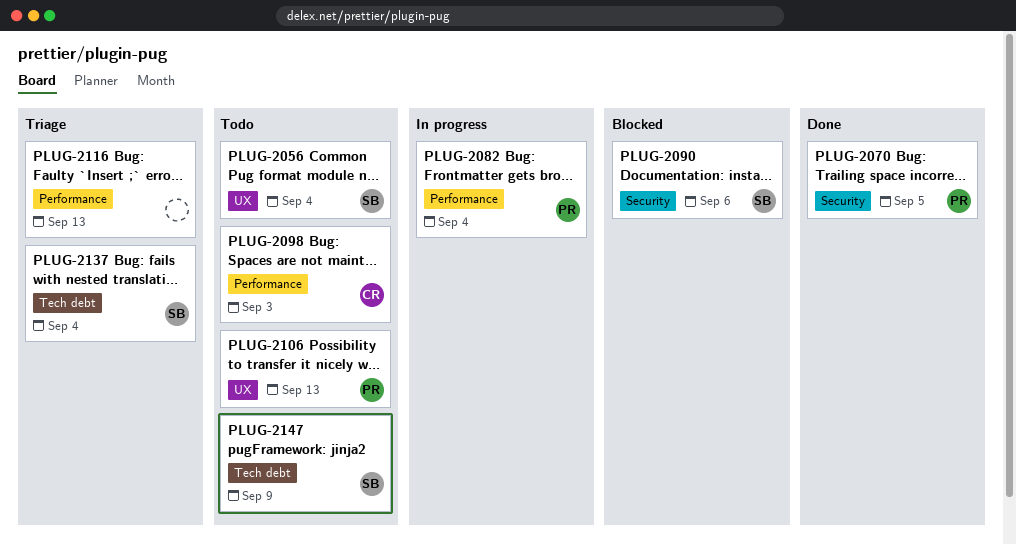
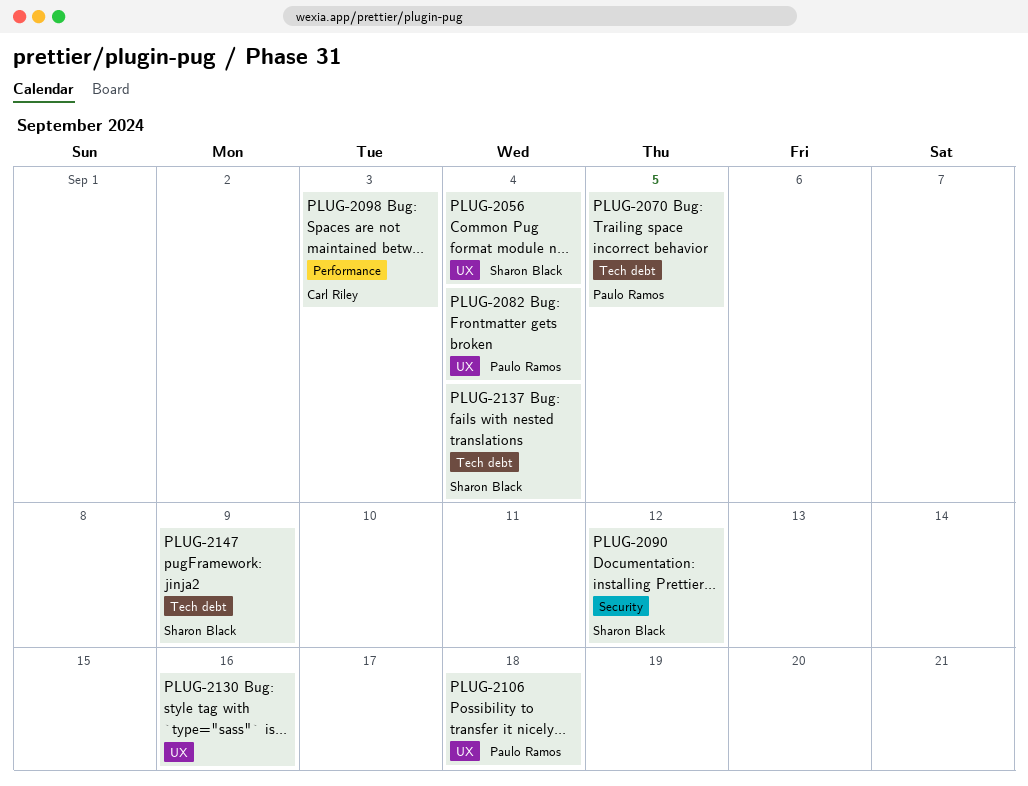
PLUG-2070, label: Security -> Tech debt
PLUG-2082, label: Performance -> UX
PLUG-2090, due: Sep 6 -> Sep 12
PLUG-2106, due: Sep 13 -> Sep 18
PLUG-2116: present -> none
PLUG-2130: none -> present

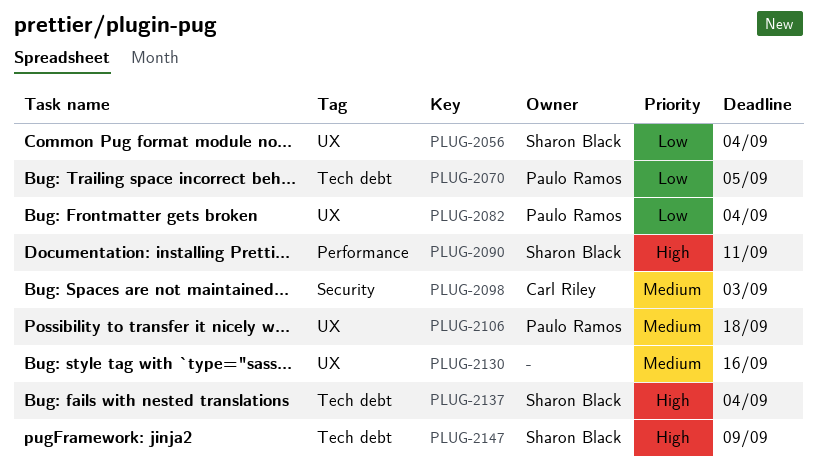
PLUG-2090, label: Security -> Performance
PLUG-2090, due: Sep 12 -> Sep 11
PLUG-2098, label: Performance -> Security

